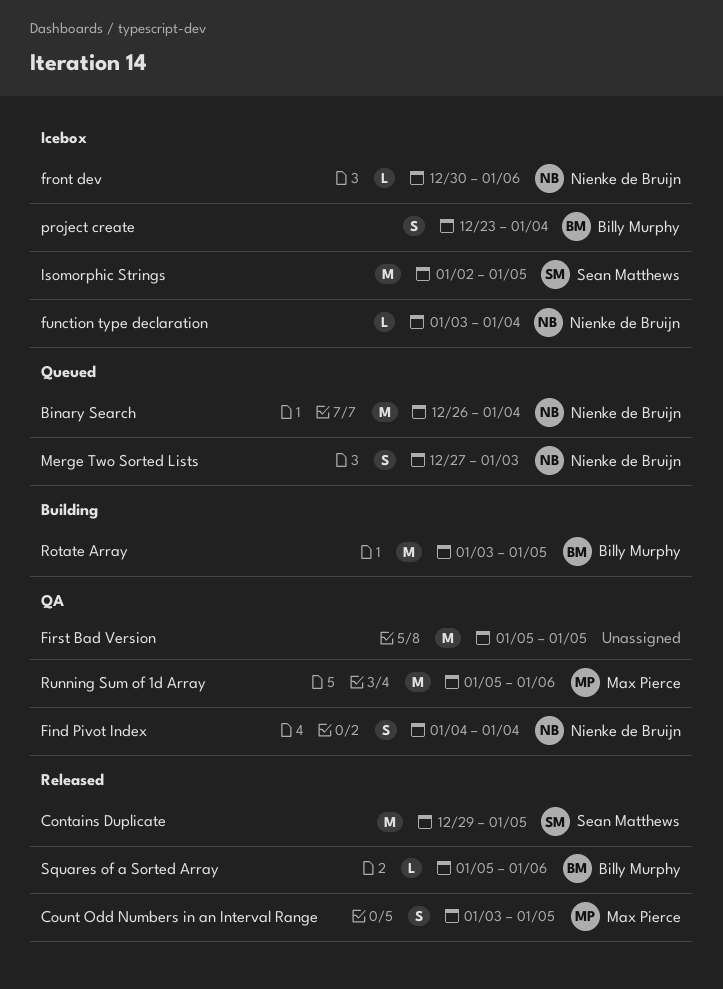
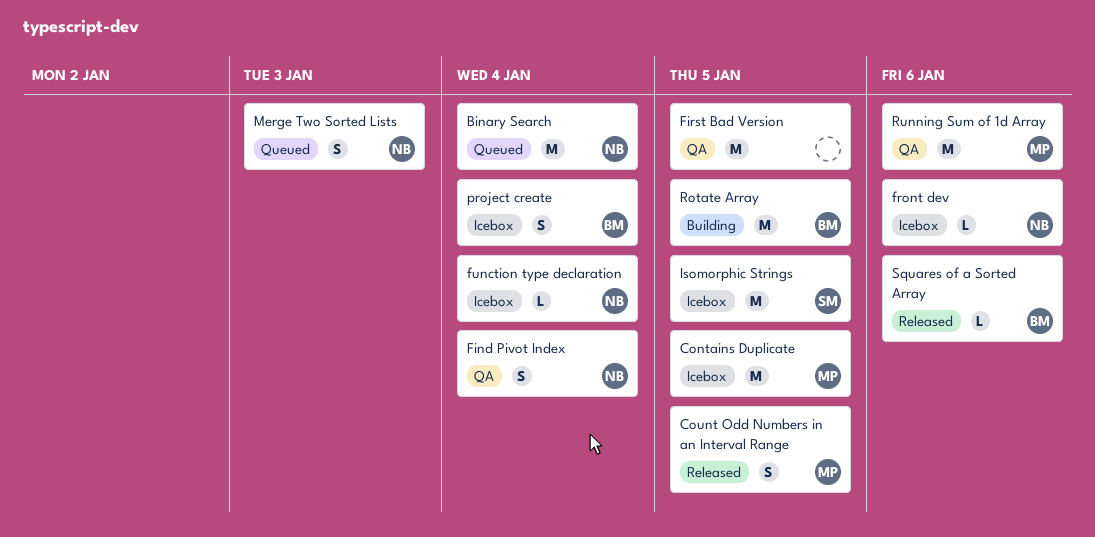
Contains Duplicate, status: Released -> Icebox
Contains Duplicate, owner: Sean Matthews -> Max Pierce

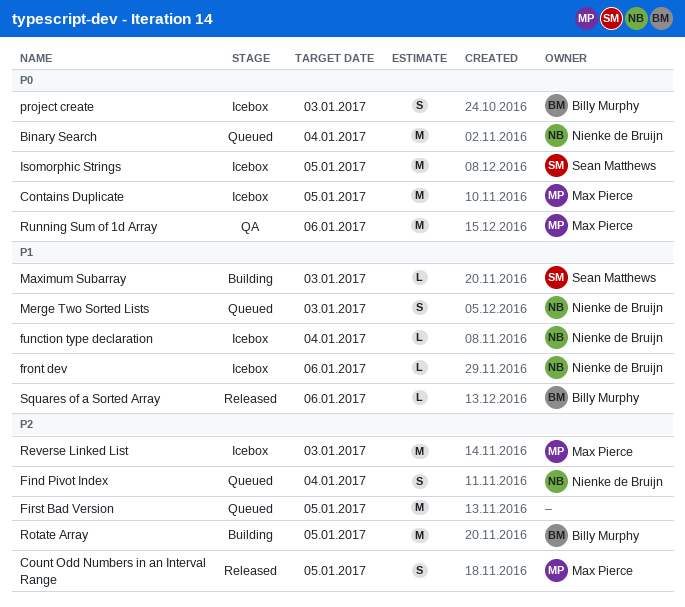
Find Pivot Index, status: QA -> Queued
First Bad Version, status: QA -> Queued
Maximum Subarray: none -> present
project create, due: Jan 4 -> Jan 3
Reverse Linked List: none -> present

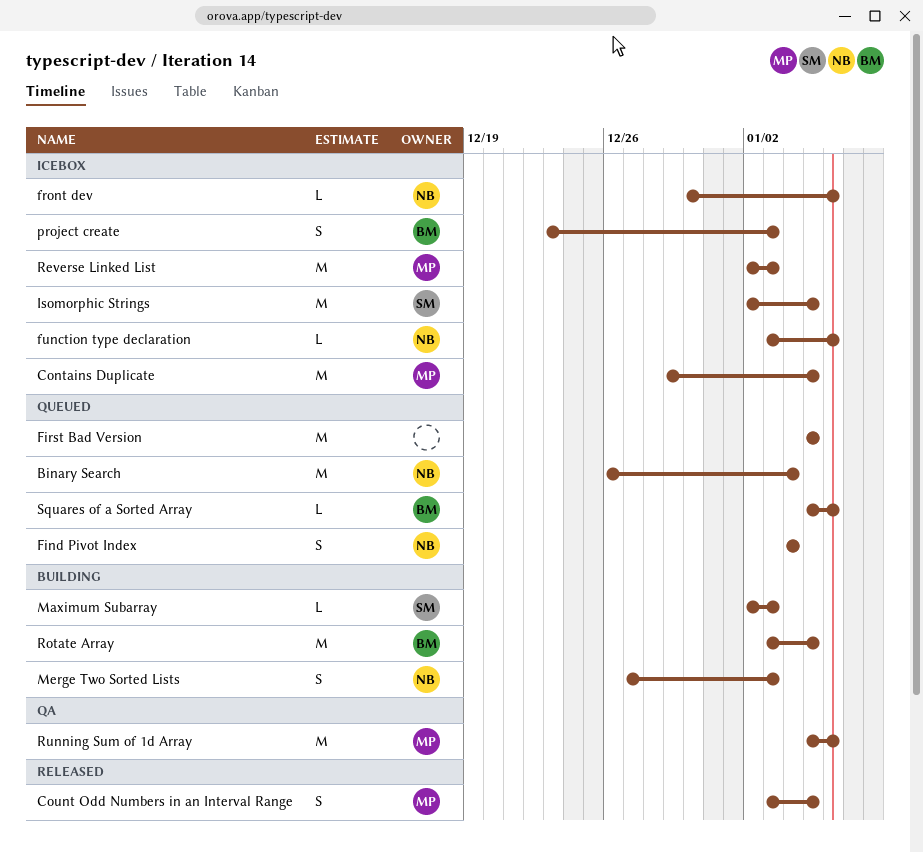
function type declaration, due: Jan 4 -> Jan 6
Merge Two Sorted Lists, status: Queued -> Building
Squares of a Sorted Array, status: Released -> Queued

